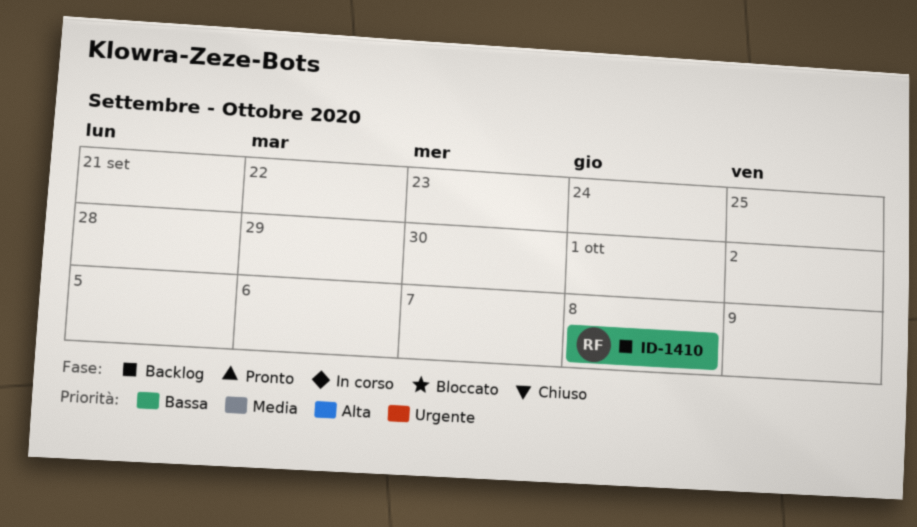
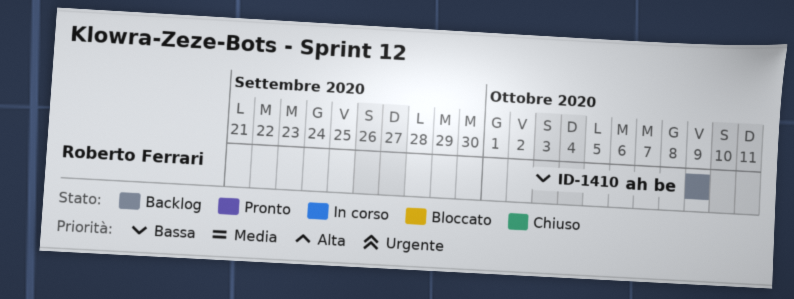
ID-1410, start: Oct 8 -> Oct 9
ID-1410, due: Oct 8 -> Oct 9

